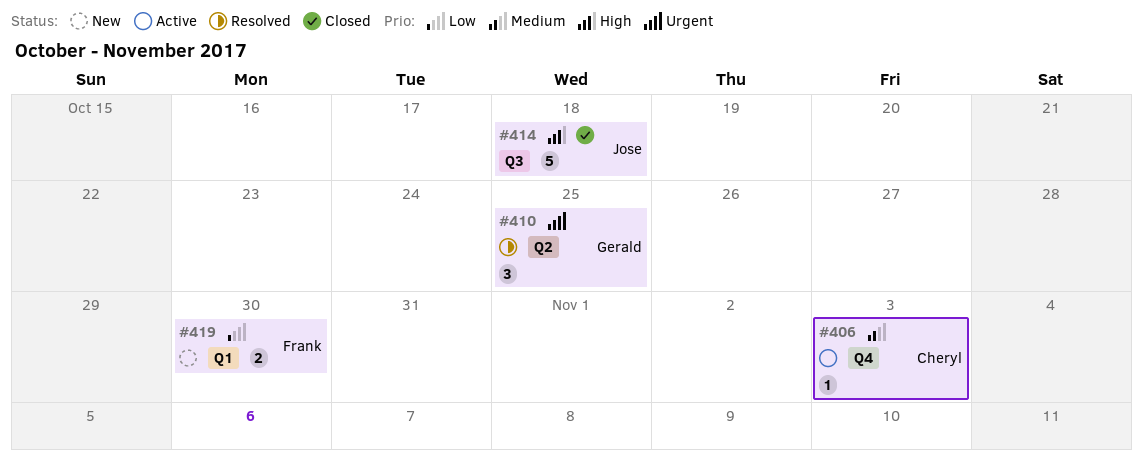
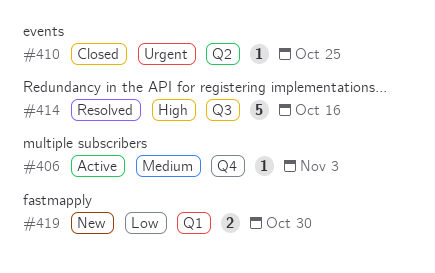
#410, status: Resolved -> Closed
#410, estimate: 3 -> 1
#414, status: Closed -> Resolved
#414, due: Oct 18 -> Oct 16

